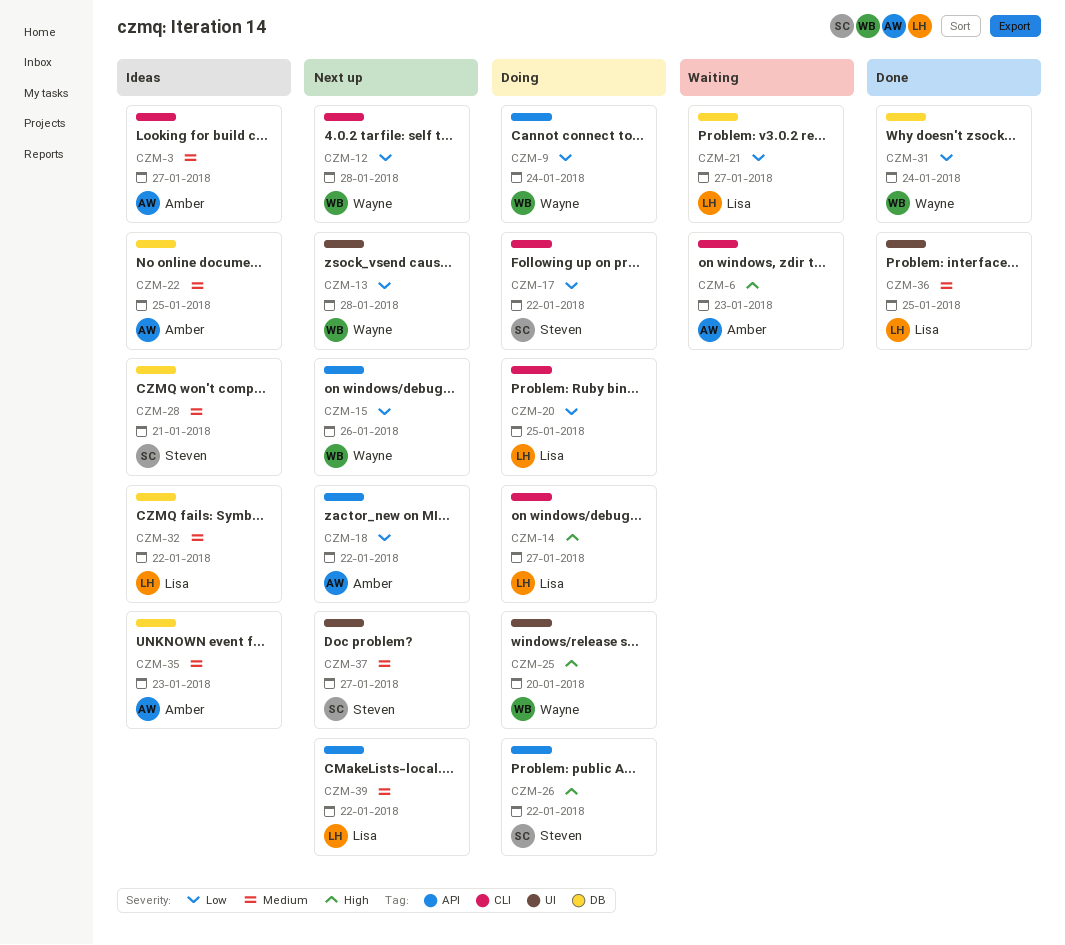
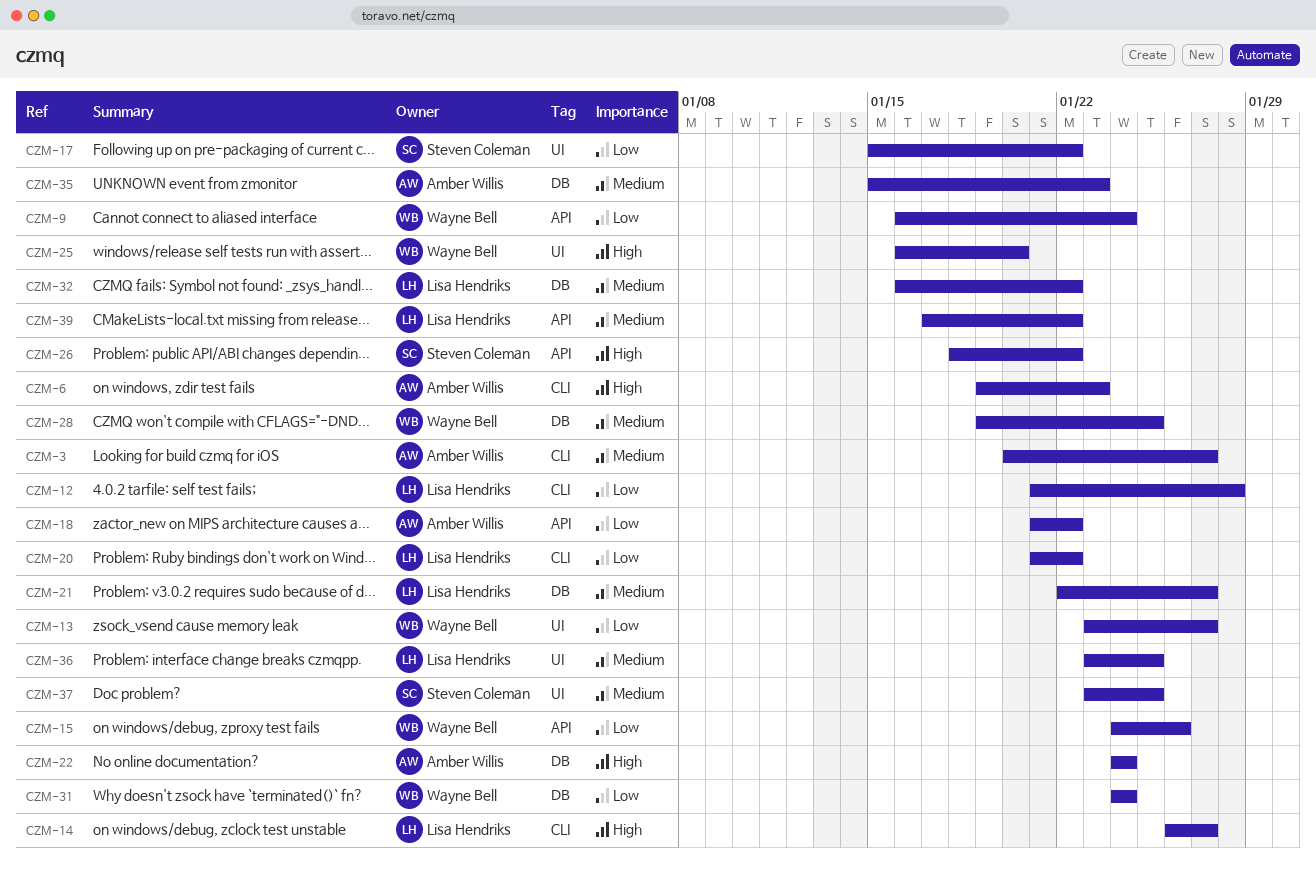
CZM-12, owner: Wayne Bell -> Lisa Hendriks
CZM-13, due: Jan 28 -> Jan 27
CZM-17, label: CLI -> UI
CZM-20, due: Jan 25 -> Jan 22
CZM-21, priority: Low -> Medium
CZM-22, priority: Medium -> High
CZM-22, due: Jan 25 -> Jan 24
CZM-28, owner: Steven Coleman -> Wayne Bell
CZM-28, due: Jan 21 -> Jan 25
CZM-37, due: Jan 27 -> Jan 25

